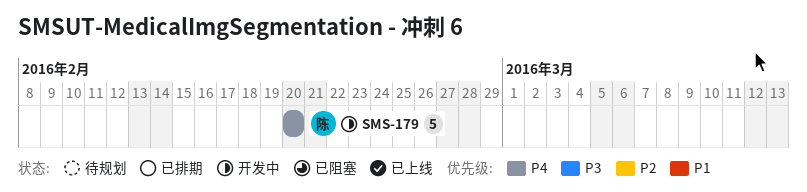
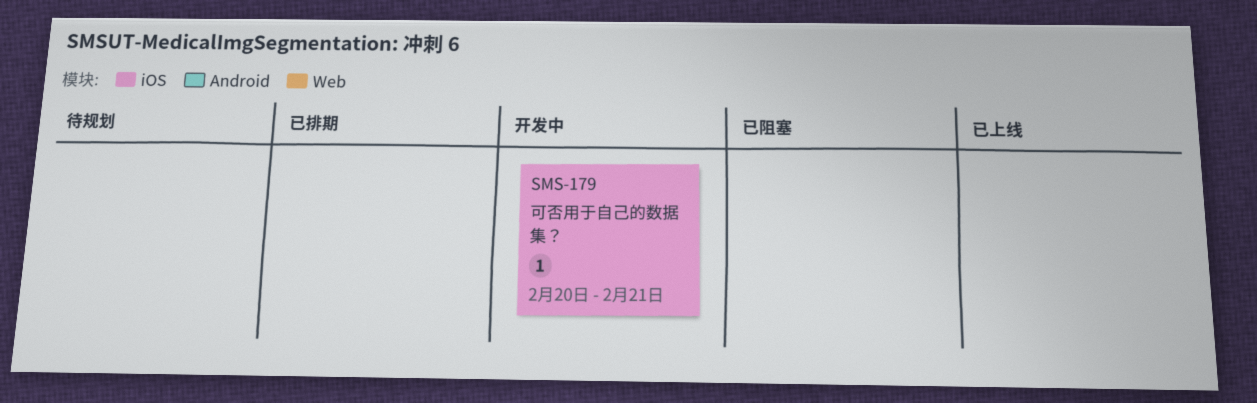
SMS-179, estimate: 5 -> 1
SMS-179, due: Feb 20 -> Feb 21

